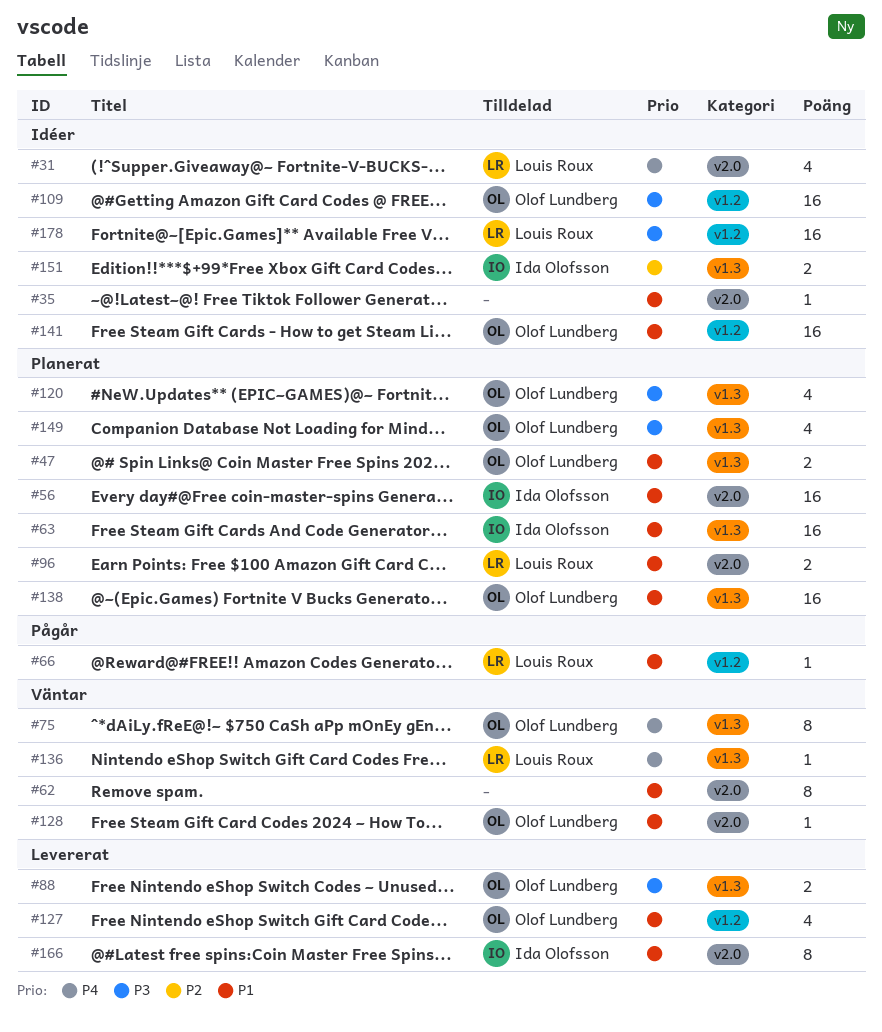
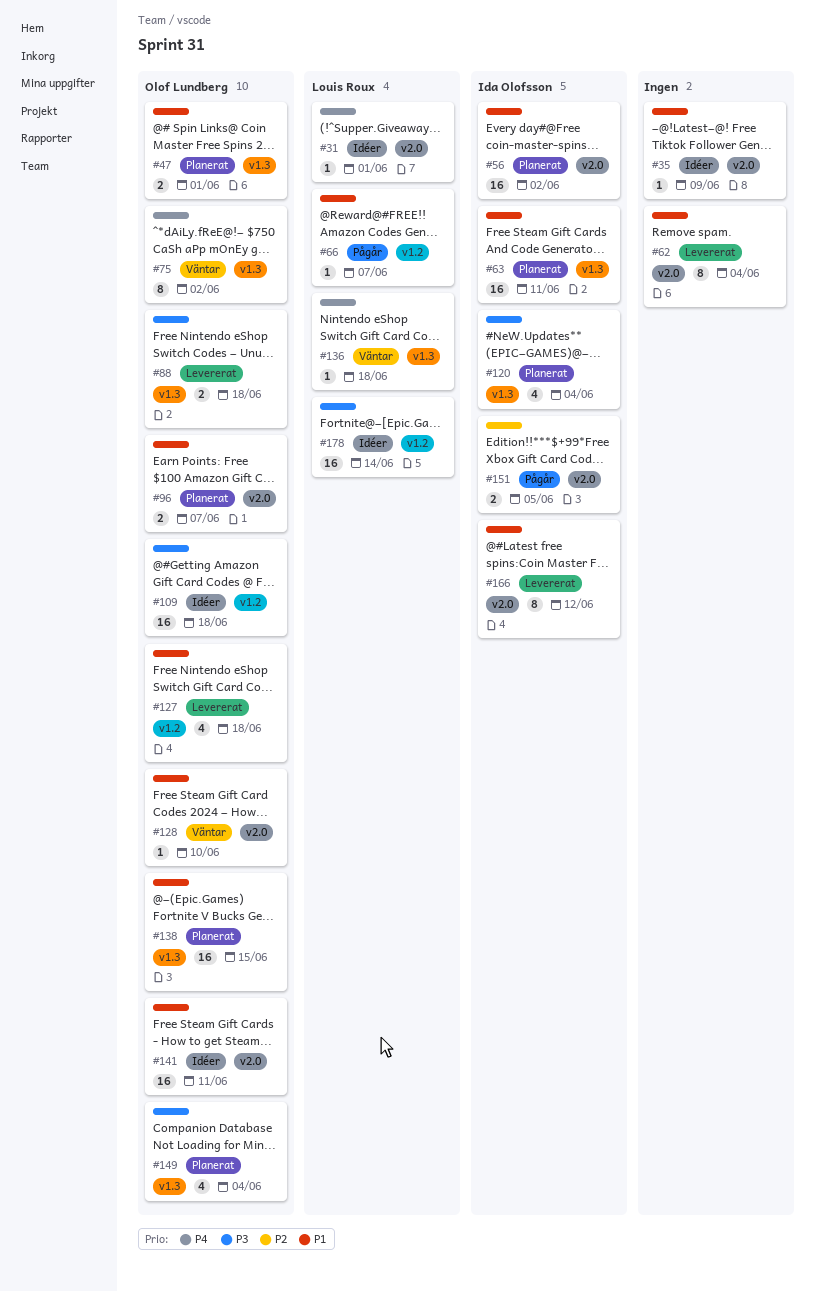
#31, estimate: 4 -> 1
#62, status: Väntar -> Levererat
#96, owner: Louis Roux -> Olof Lundberg
#120, owner: Olof Lundberg -> Ida Olofsson
#141, label: v1.2 -> v2.0
#151, status: Idéer -> Pågår
#151, label: v1.3 -> v2.0

